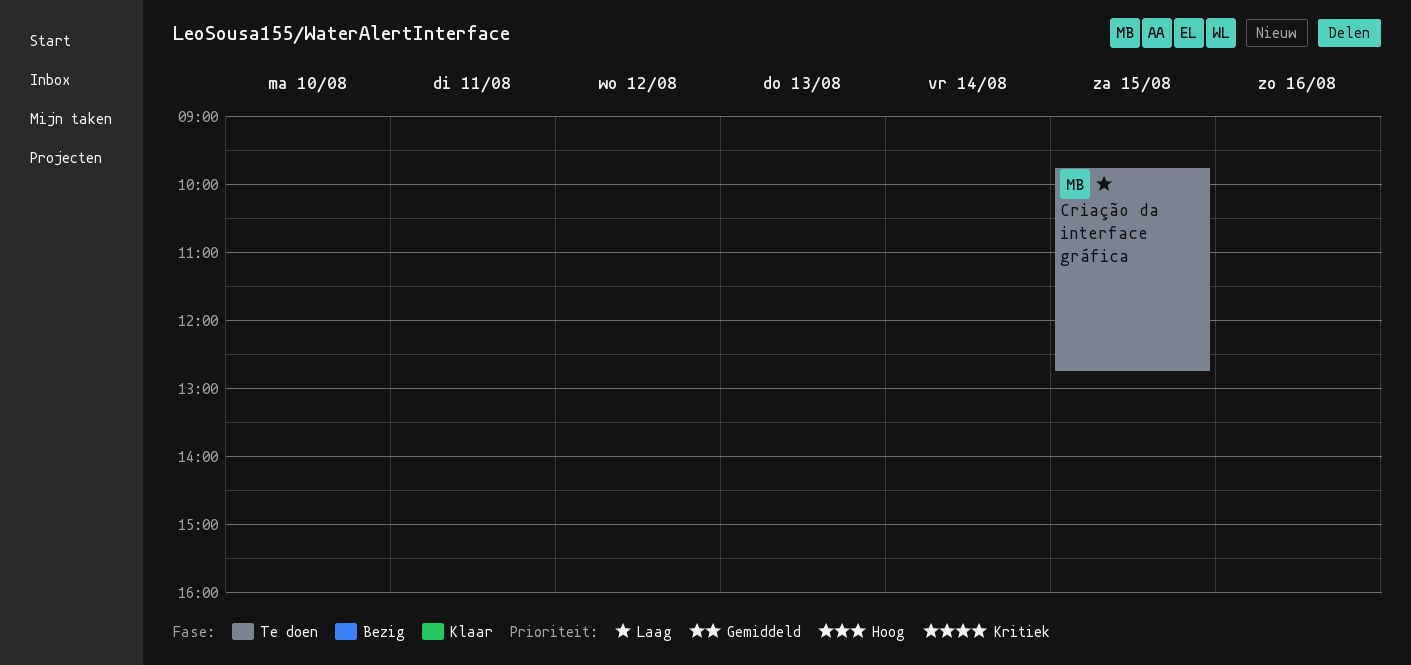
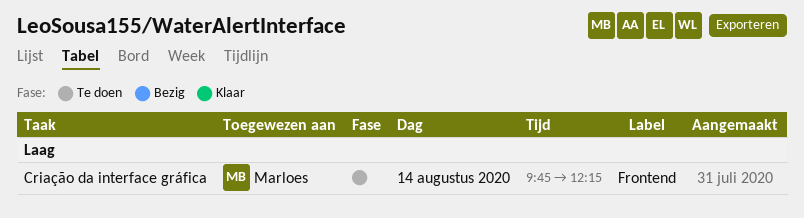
Criação da interface gráfica, day: Aug 15 -> Aug 14
Criação da interface gráfica, ends: 12:45 -> 12:15

